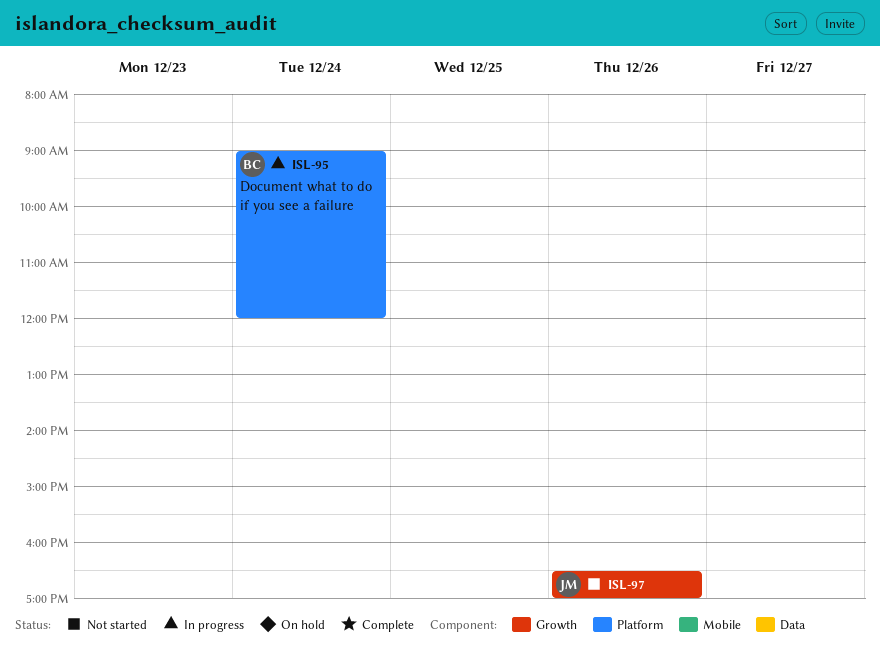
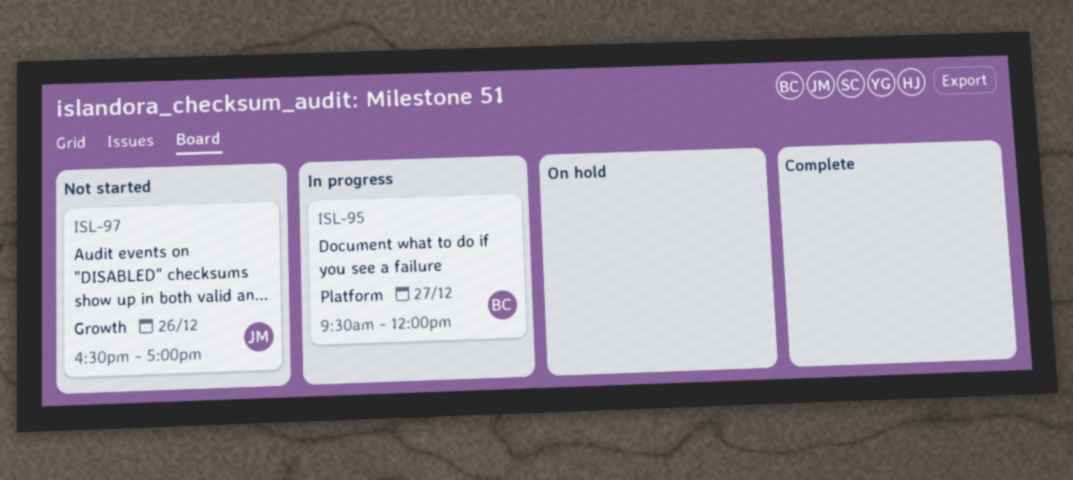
ISL-95, day: Dec 24 -> Dec 27
ISL-95, begins: 09:00 -> 09:30

